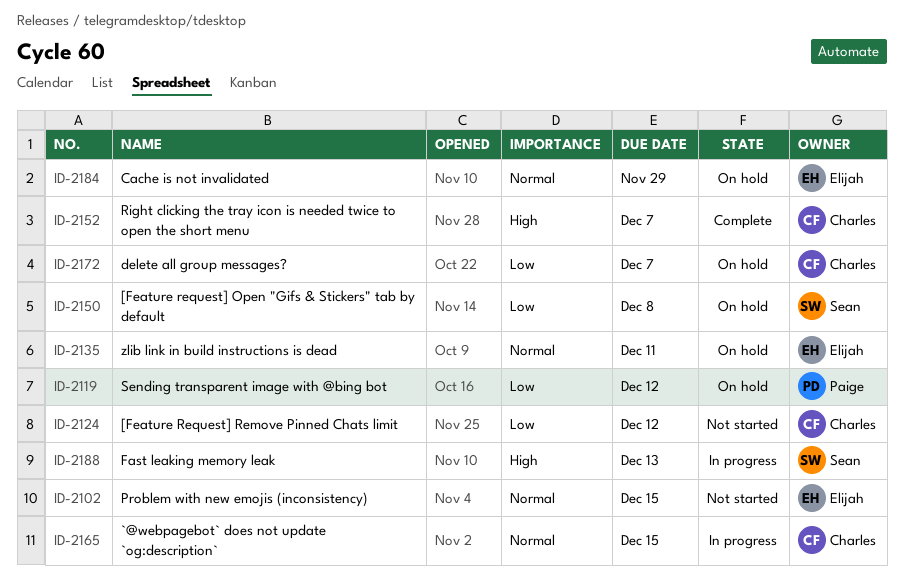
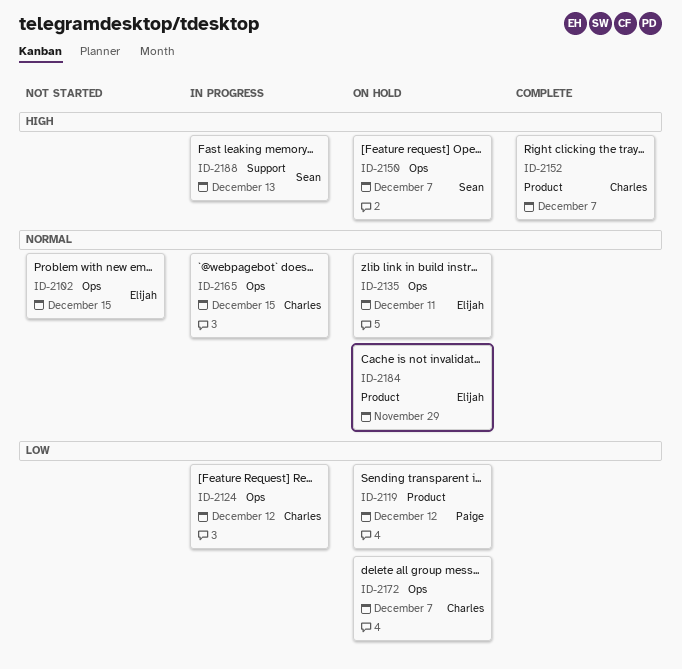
ID-2124, status: Not started -> In progress
ID-2150, priority: Low -> High
ID-2150, due: Dec 8 -> Dec 7

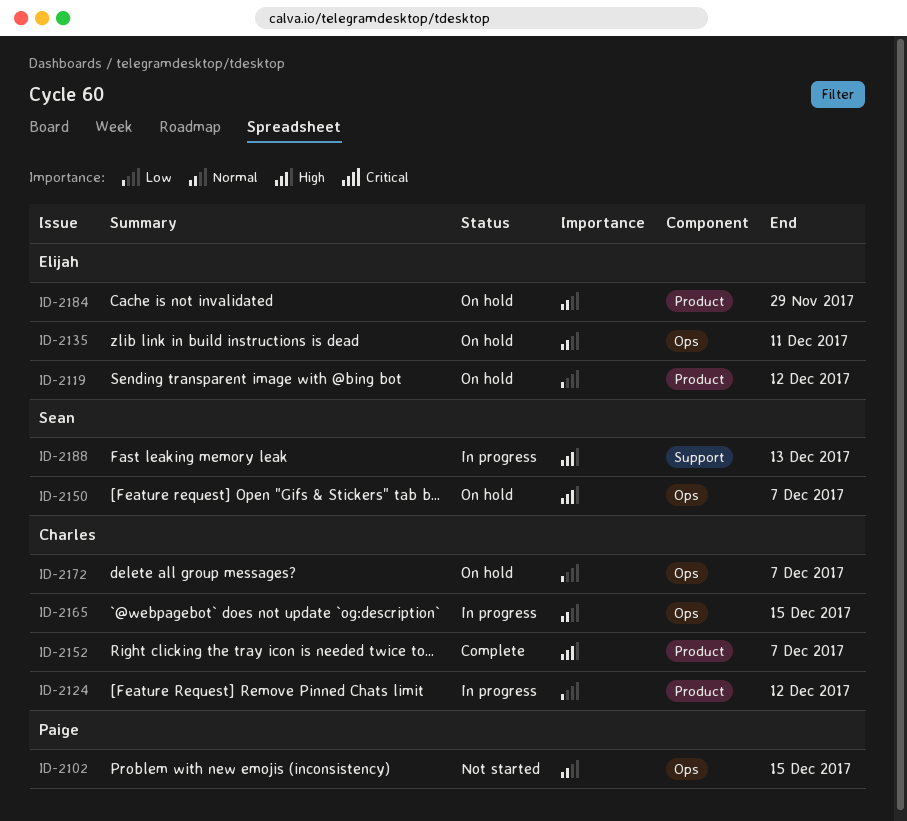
ID-2102, owner: Elijah -> Paige
ID-2119, owner: Paige -> Elijah
ID-2124, label: Ops -> Product

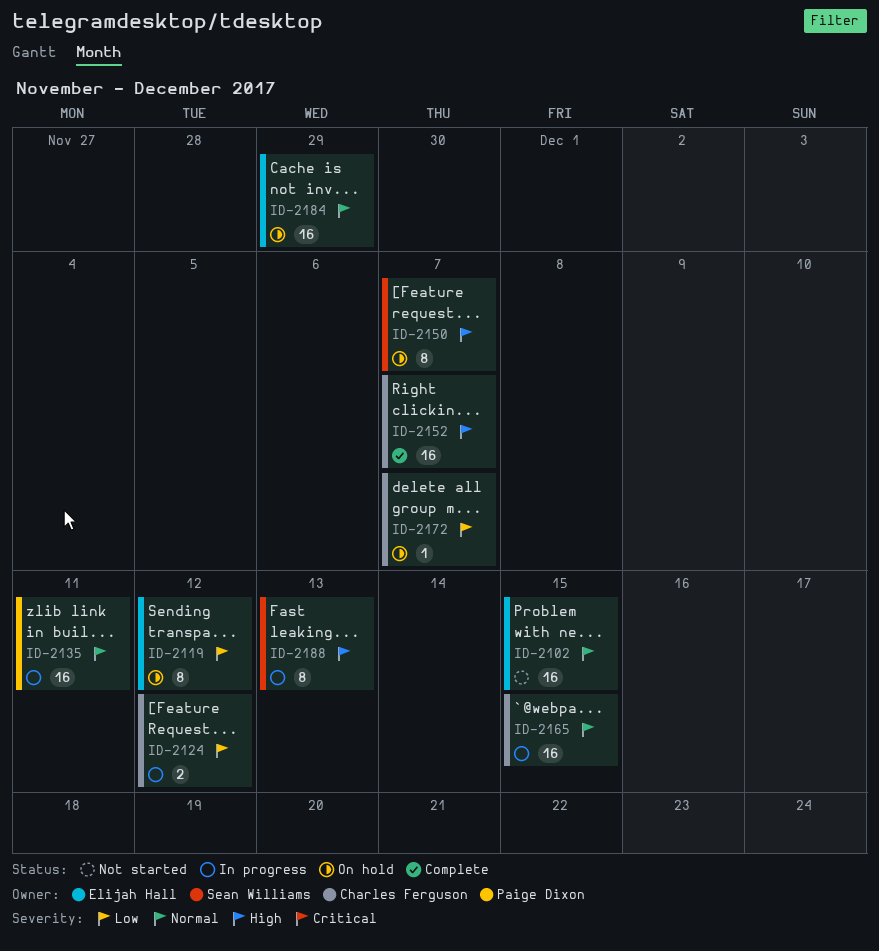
ID-2102, owner: Paige Dixon -> Elijah Hall
ID-2135, status: On hold -> In progress
ID-2135, owner: Elijah Hall -> Paige Dixon

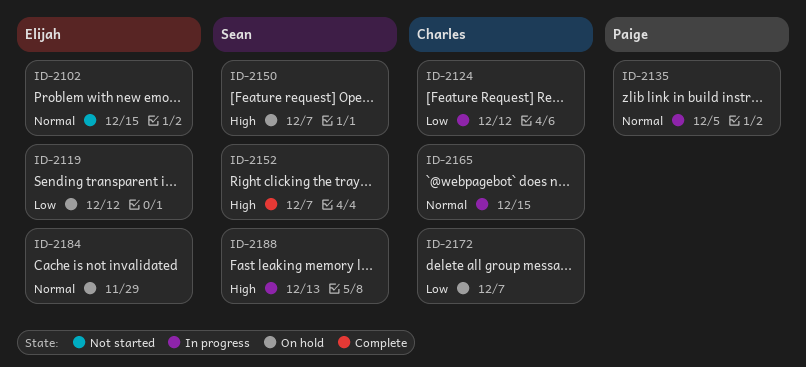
ID-2135, due: Dec 11 -> Dec 5
ID-2152, owner: Charles Ferguson -> Sean Williams

